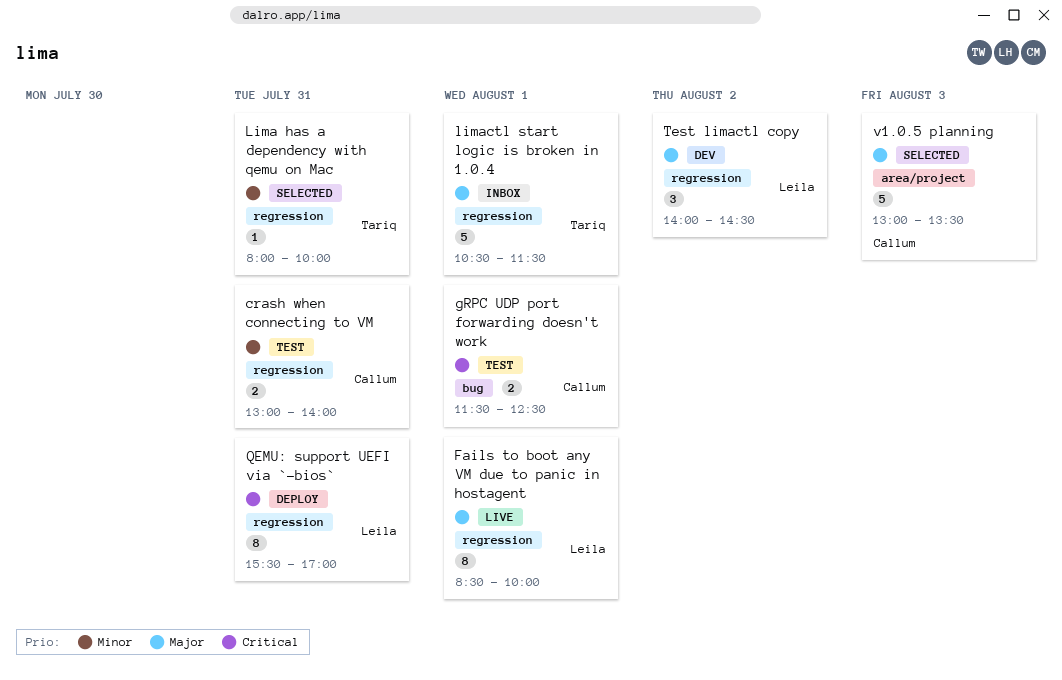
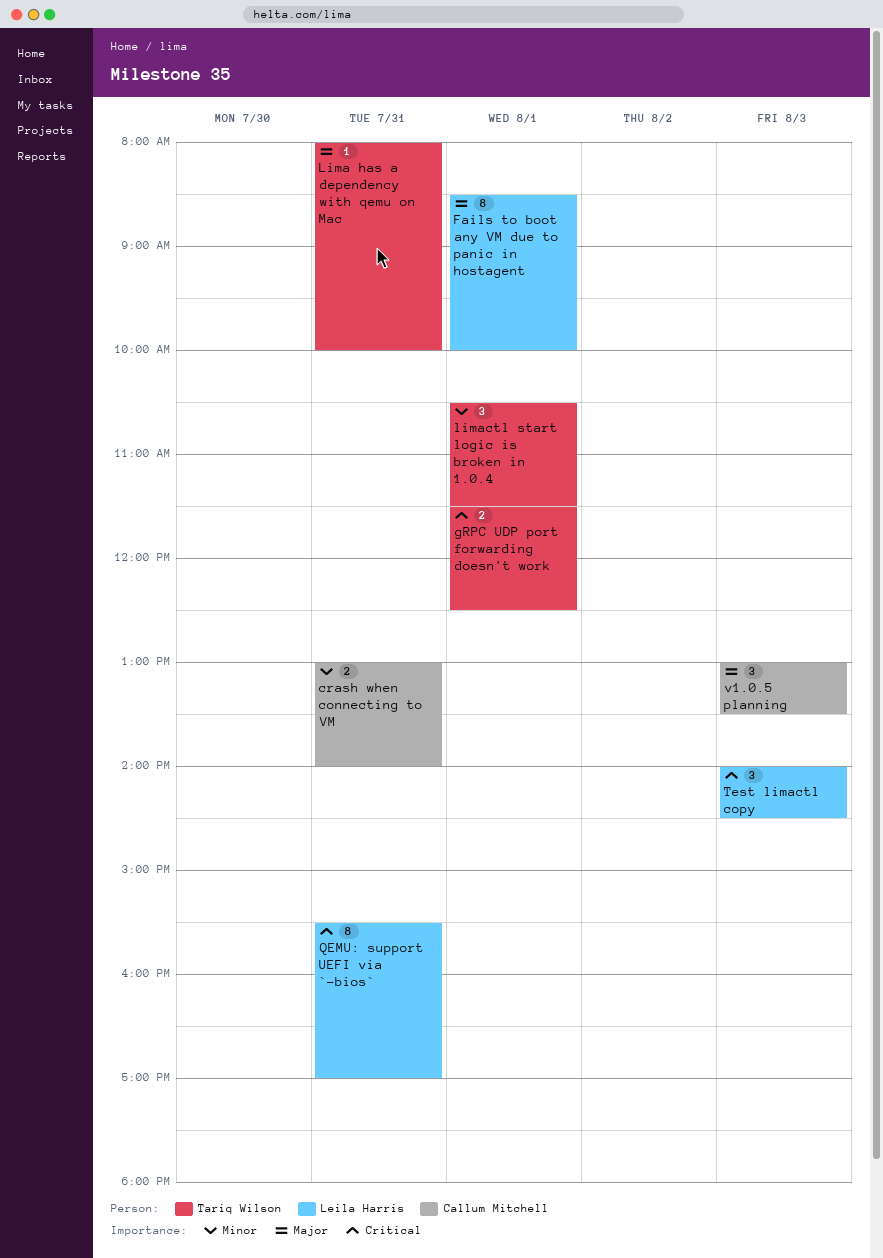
gRPC UDP port forwarding doesn't work, owner: Callum Mitchell -> Tariq Wilson
Lima has a dependency with qemu on Mac, priority: Minor -> Major
limactl start logic is broken in 1.0.4, priority: Major -> Minor
limactl start logic is broken in 1.0.4, estimate: 5 -> 3
Test limactl copy, priority: Major -> Critical
Test limactl copy, day: Aug 2 -> Aug 3
v1.0.5 planning, estimate: 5 -> 3

